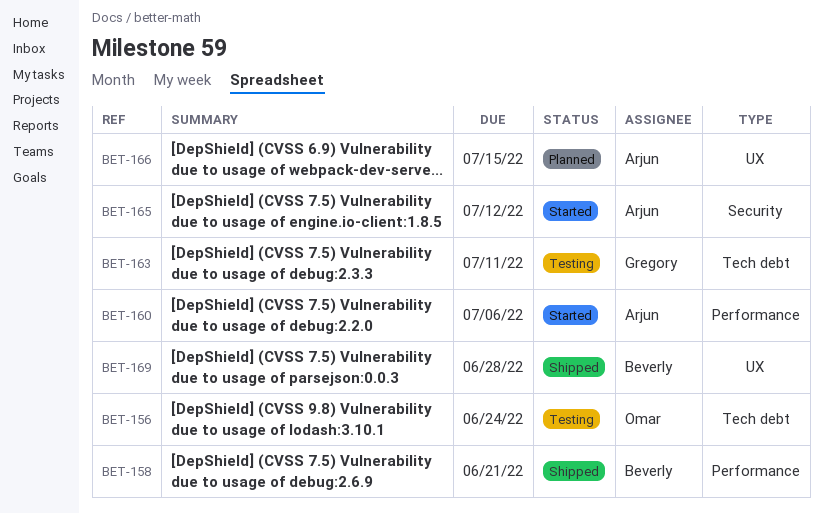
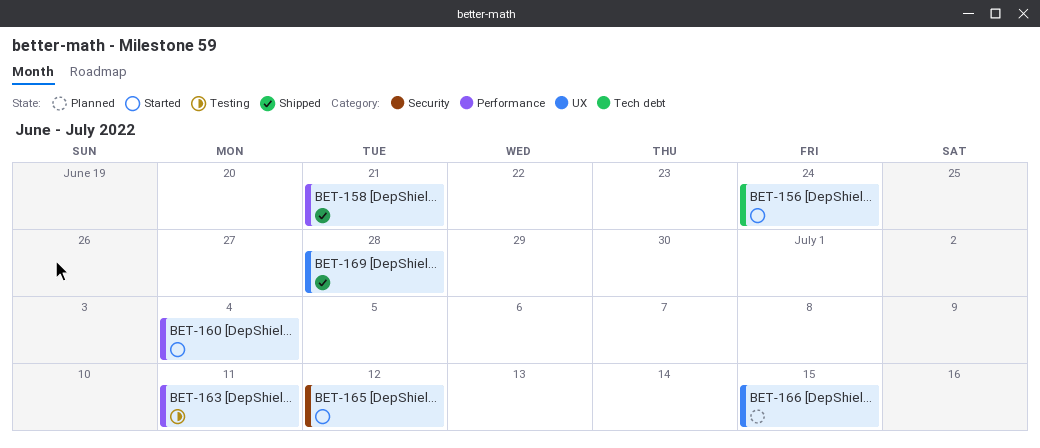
BET-156, status: Testing -> Started
BET-160, due: Jul 6 -> Jul 4
BET-163, label: Tech debt -> Performance

